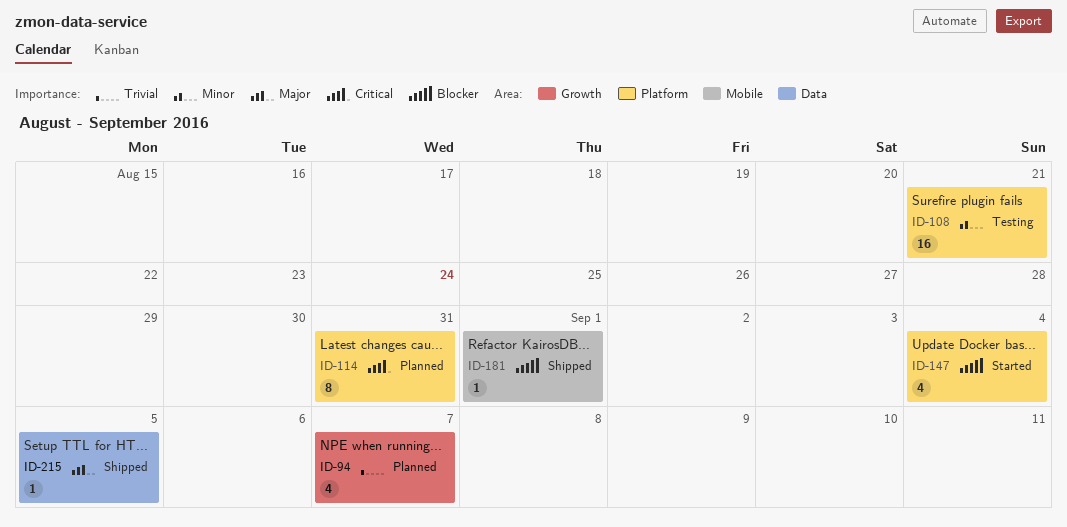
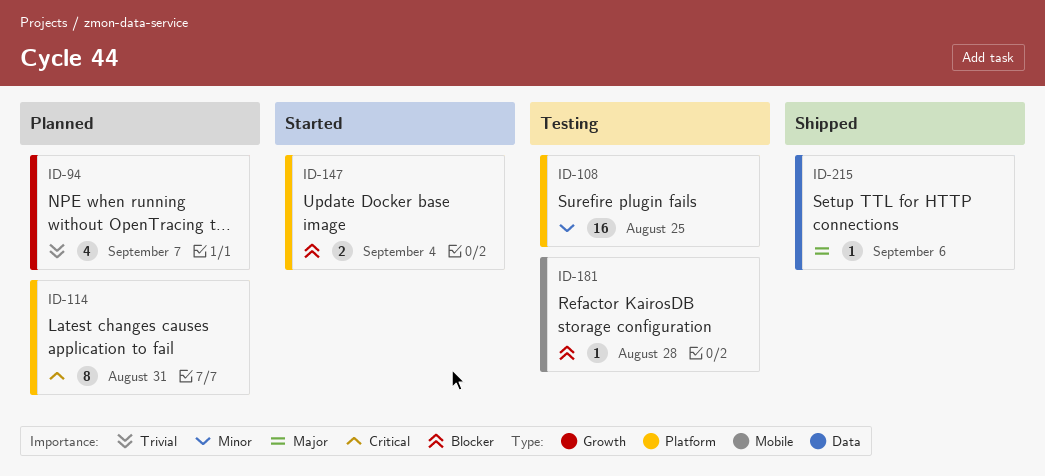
ID-108, due: Aug 21 -> Aug 25
ID-147, estimate: 4 -> 2
ID-181, status: Shipped -> Testing
ID-181, due: Sep 1 -> Aug 28
ID-215, due: Sep 5 -> Sep 6

